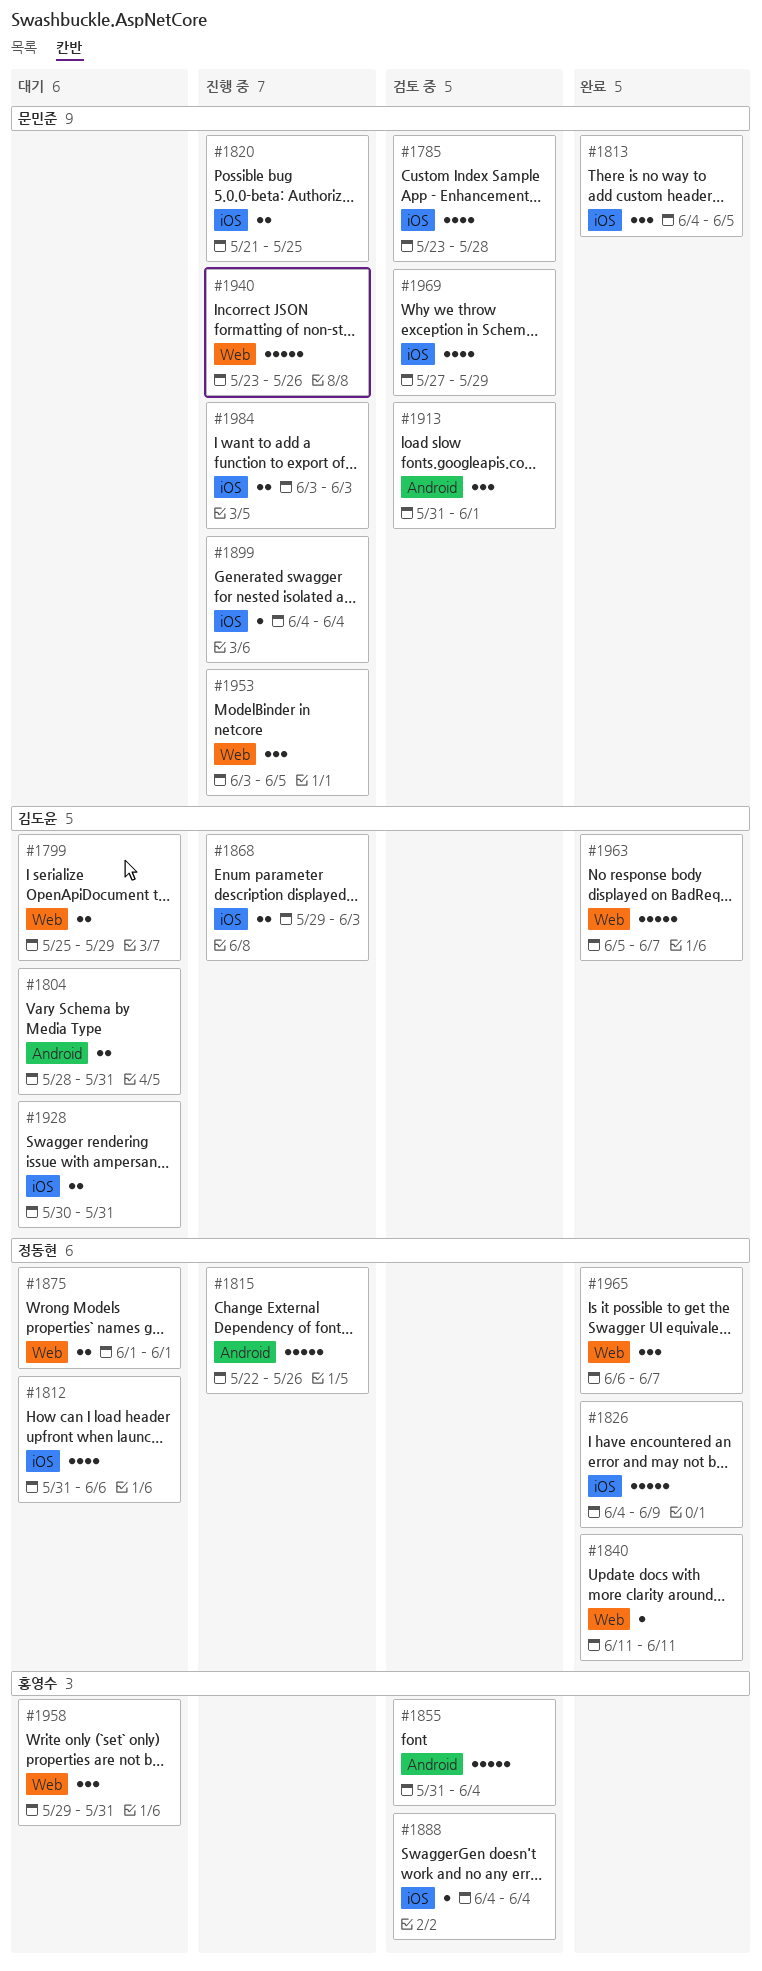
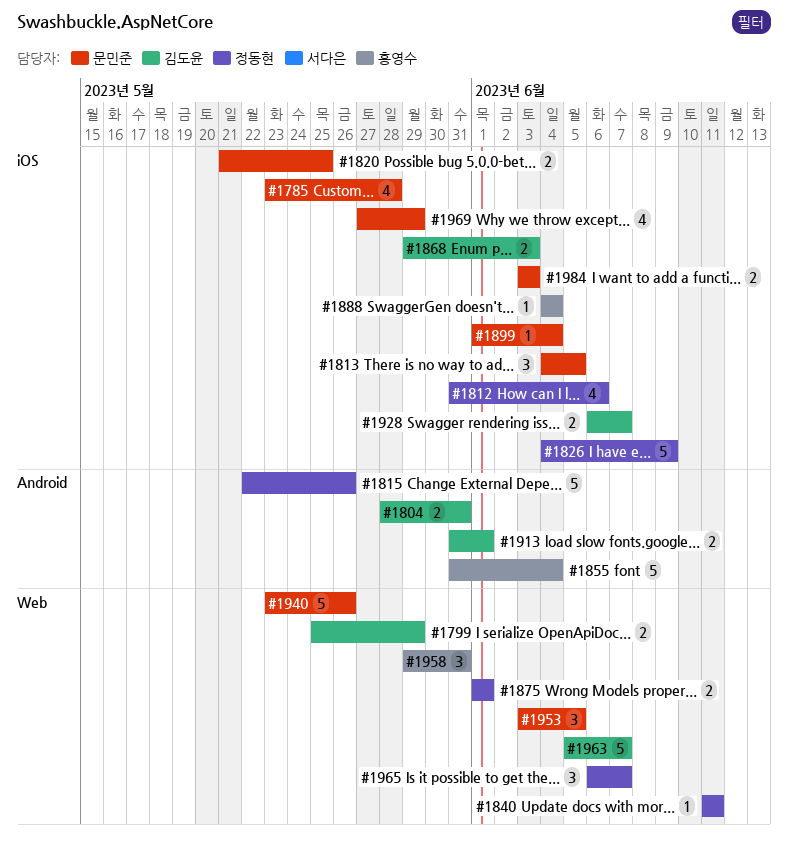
#1899, start: Jun 4 -> Jun 1
#1913, owner: 문민준 -> 김도윤
#1913, estimate: 3 -> 2
#1928, start: May 30 -> Jun 6
#1928, due: May 31 -> Jun 7

